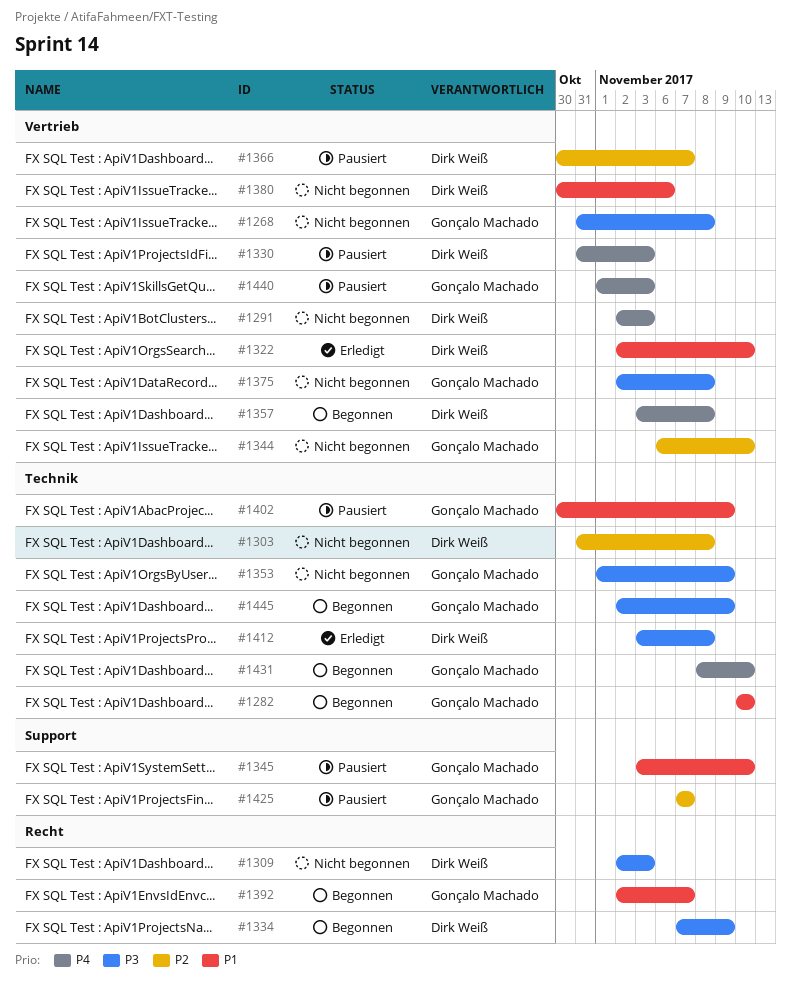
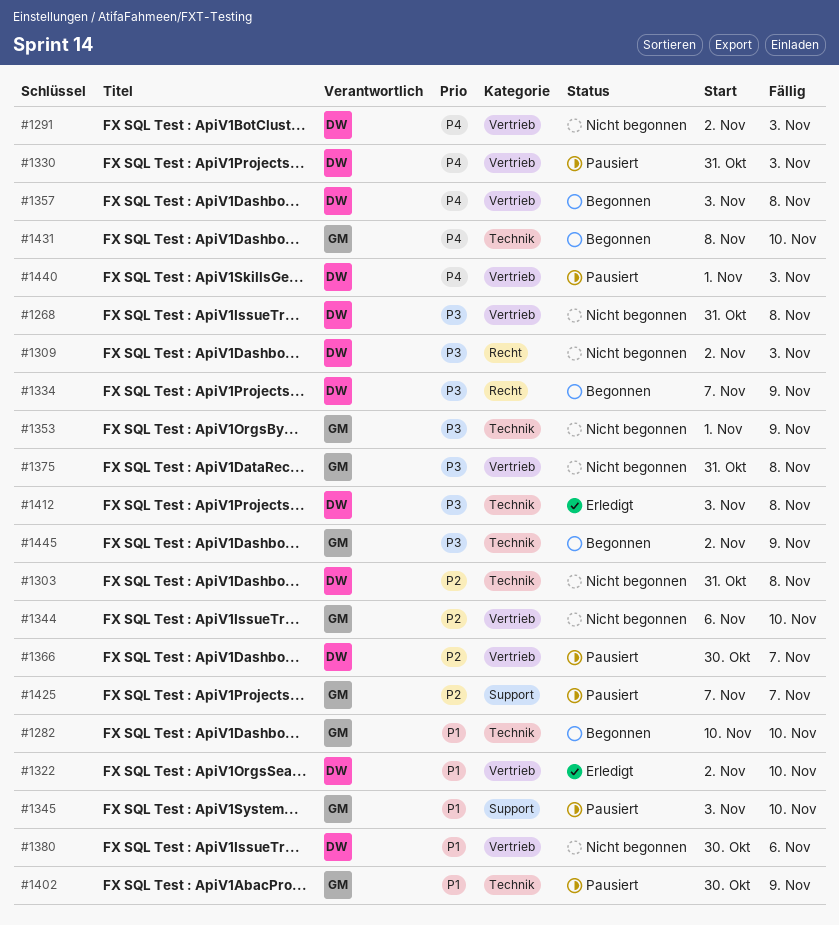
#1268, owner: Gonçalo Machado -> Dirk Weiß
#1375, start: Nov 2 -> Oct 31
#1392: present -> none
#1440, owner: Gonçalo Machado -> Dirk Weiß

